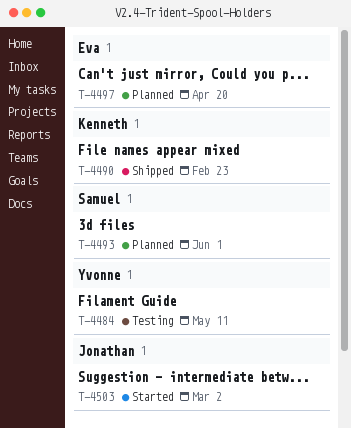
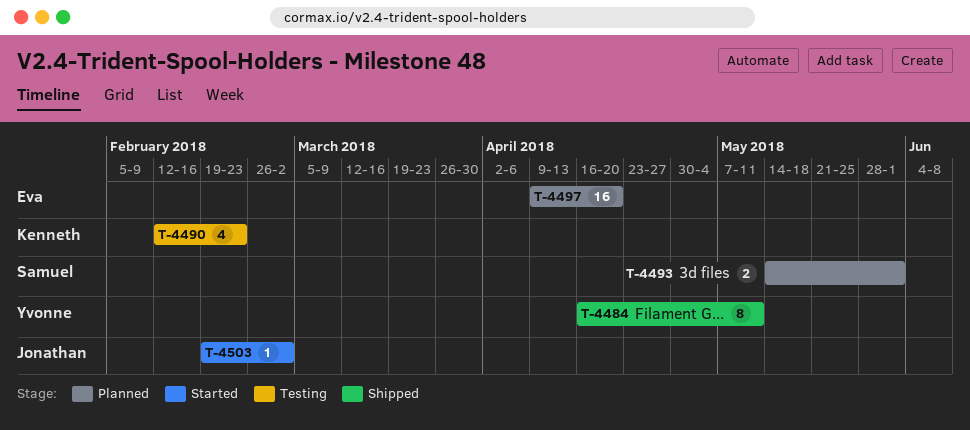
T-4484, status: Testing -> Shipped
T-4490, status: Shipped -> Testing

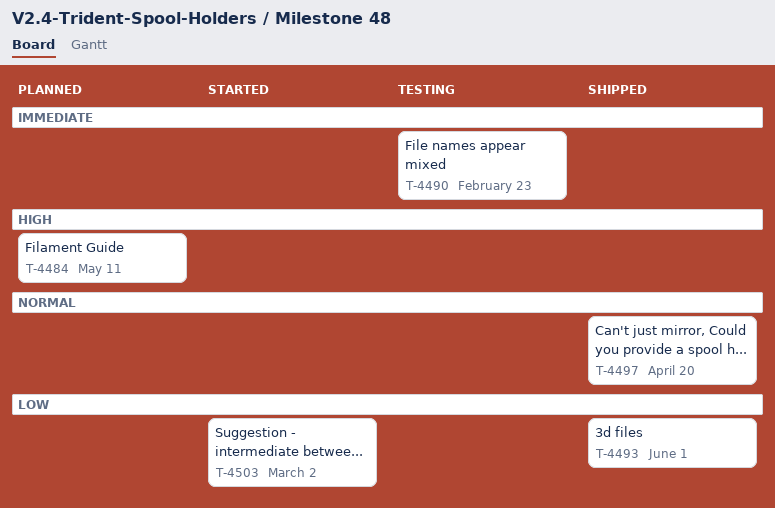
T-4484, status: Shipped -> Planned
T-4493, status: Planned -> Shipped
T-4497, status: Planned -> Shipped

